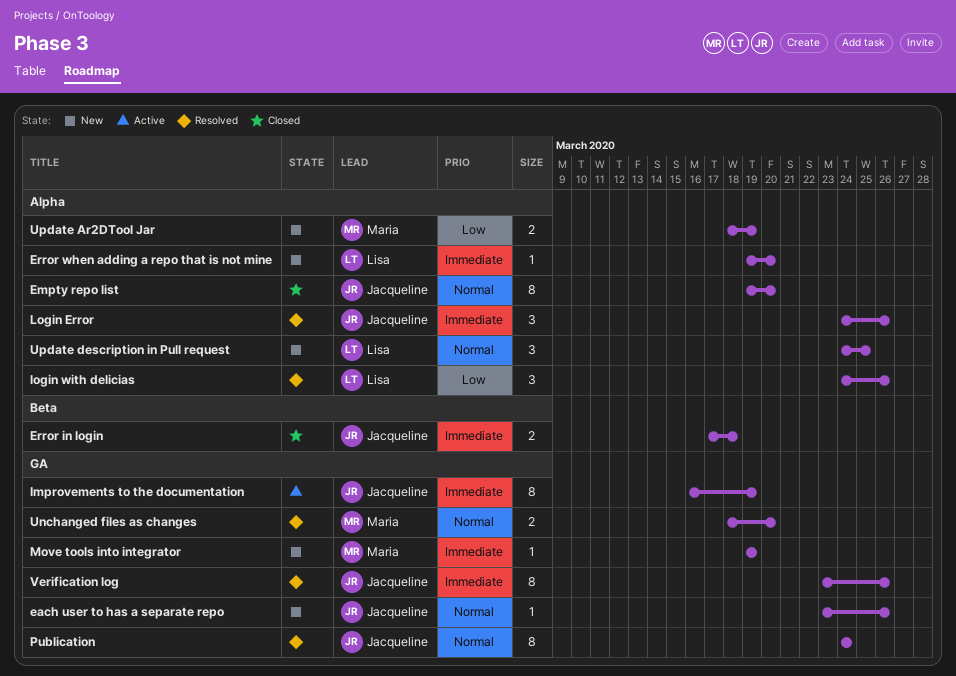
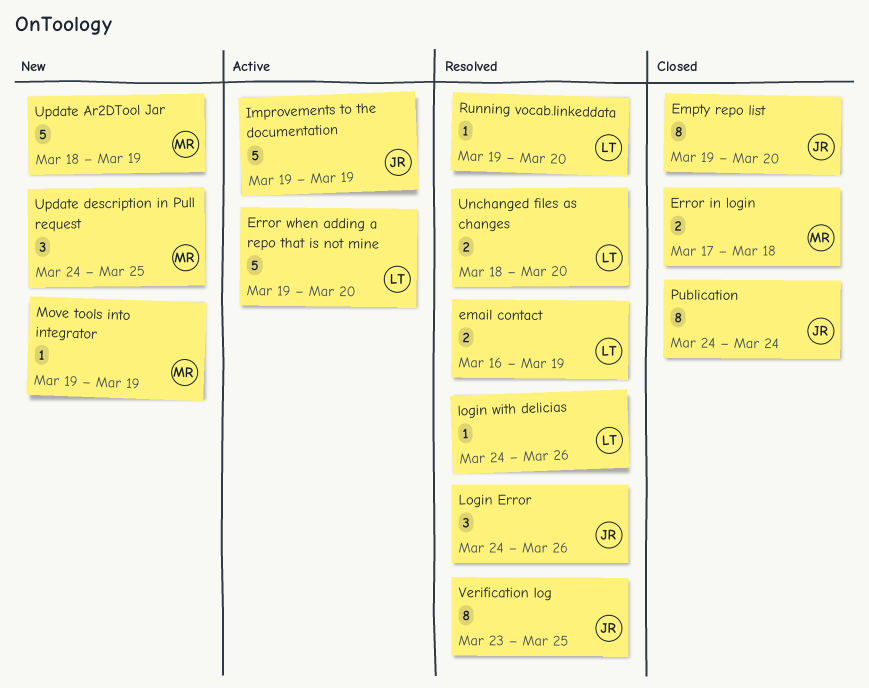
each user to has a separate repo: present -> none
email contact: none -> present
Error in login, owner: Jacqueline -> Maria
Error when adding a repo that is not mine, status: New -> Active
Error when adding a repo that is not mine, estimate: 1 -> 5
Improvements to the documentation, estimate: 8 -> 5
Improvements to the documentation, start: Mar 16 -> Mar 19
login with delicias, estimate: 3 -> 1
Publication, status: Resolved -> Closed
Running vocab.linkeddata: none -> present
Unchanged files as changes, owner: Maria -> Lisa
Update Ar2DTool Jar, estimate: 2 -> 5
Update description in Pull request, owner: Lisa -> Maria
Verification log, due: Mar 26 -> Mar 25

